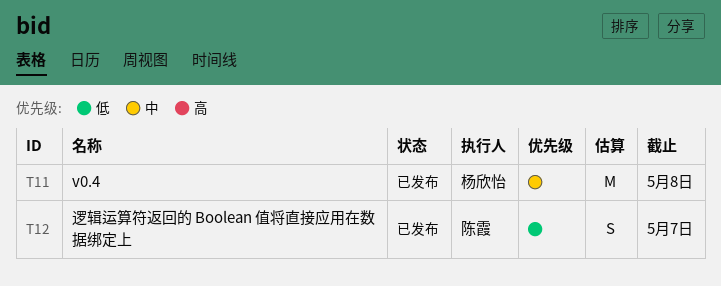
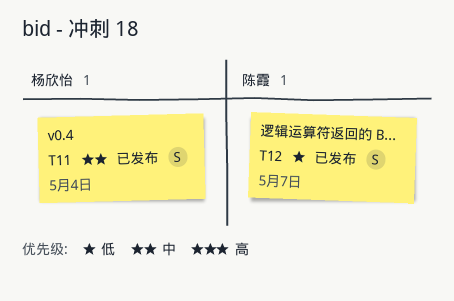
T11, estimate: M -> S
T11, due: May 8 -> May 4

